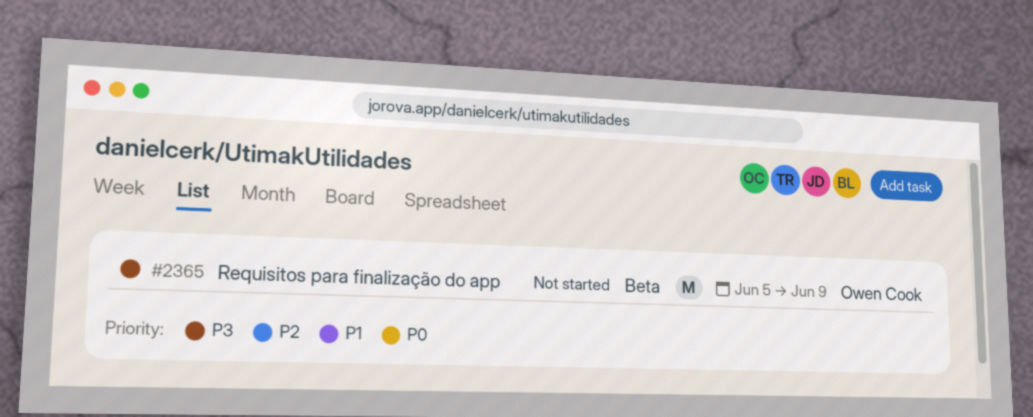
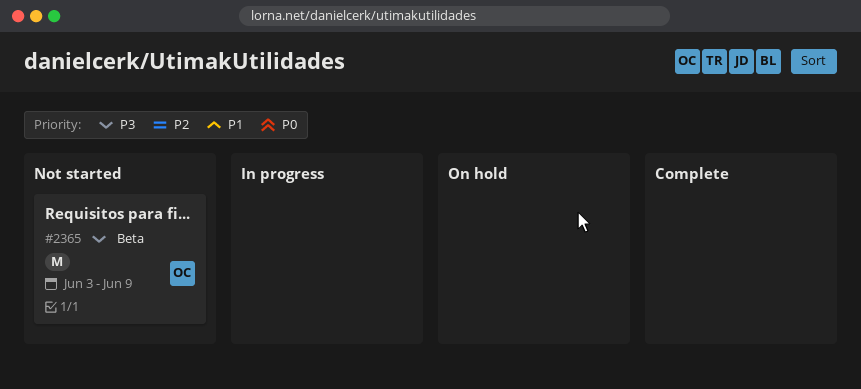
#2365, start: Jun 5 -> Jun 3

